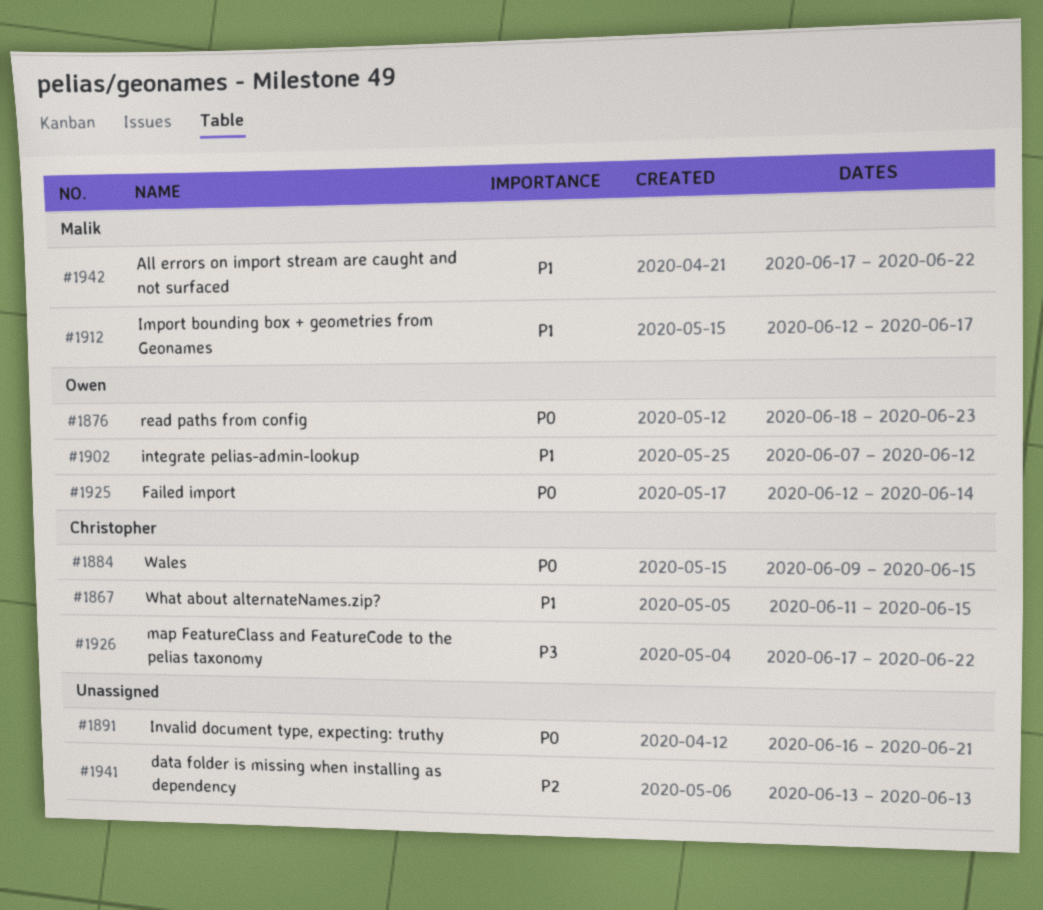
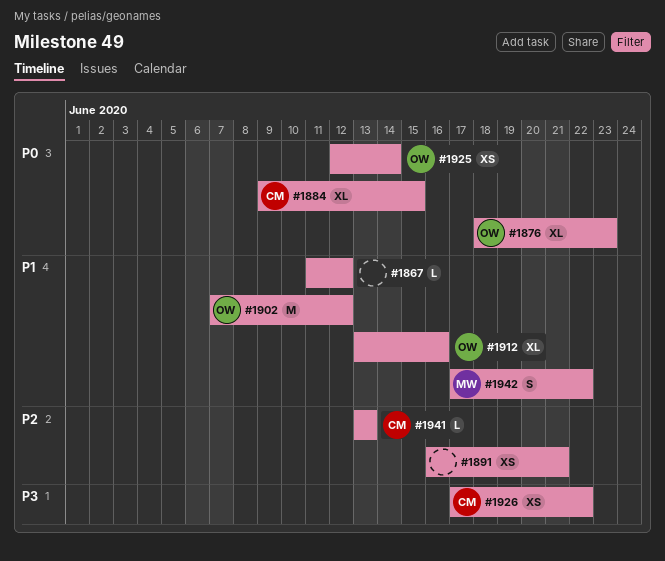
#1867, owner: Christopher -> none
#1867, due: Jun 15 -> Jun 12
#1891, priority: P0 -> P2
#1912, owner: Malik -> Owen
#1912, start: Jun 12 -> Jun 13
#1912, due: Jun 17 -> Jun 16
#1941, owner: none -> Christopher

